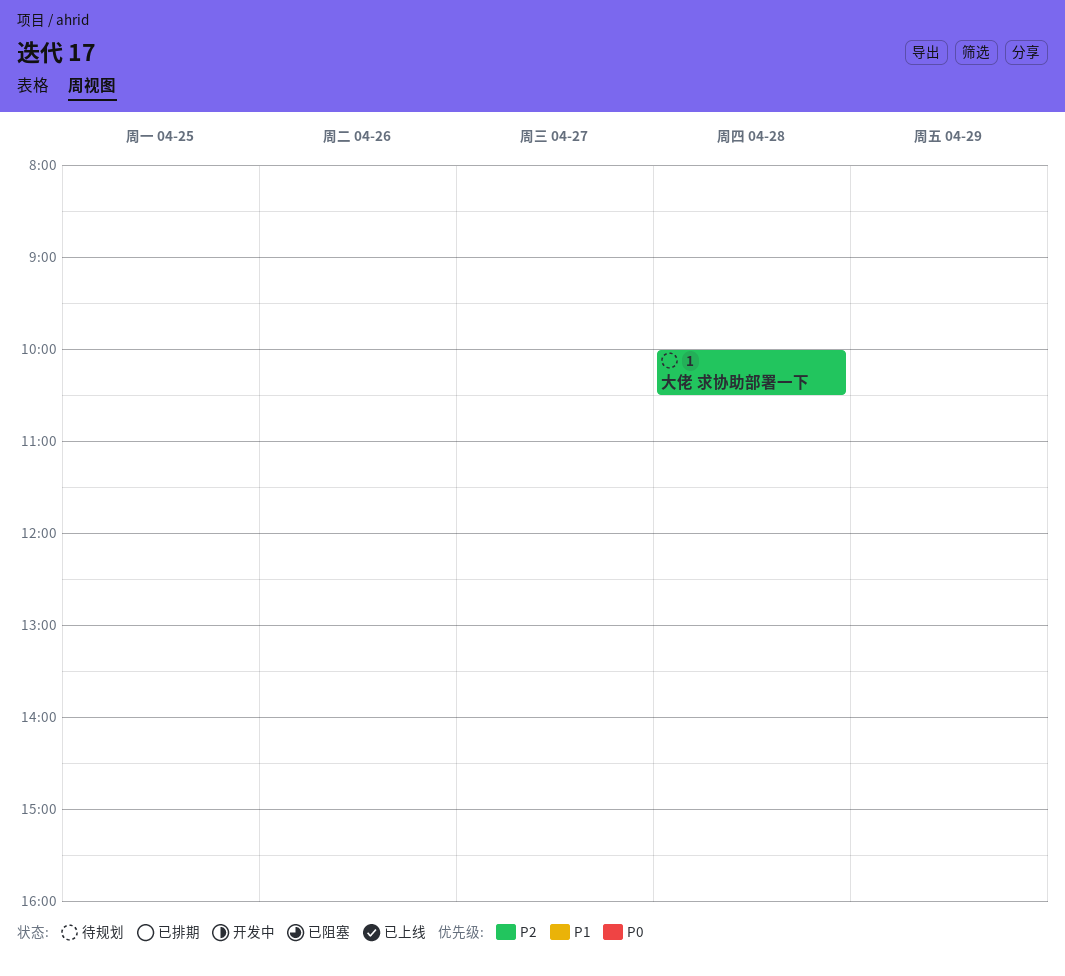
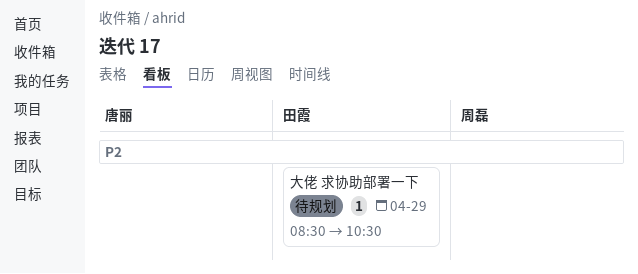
大佬 求协助部署一下, day: Apr 28 -> Apr 29
大佬 求协助部署一下, begins: 10:00 -> 08:30

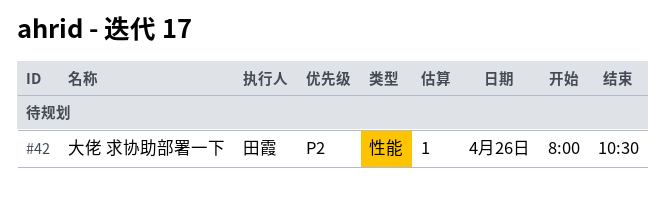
大佬 求协助部署一下, day: Apr 29 -> Apr 26
大佬 求协助部署一下, begins: 08:30 -> 08:00

